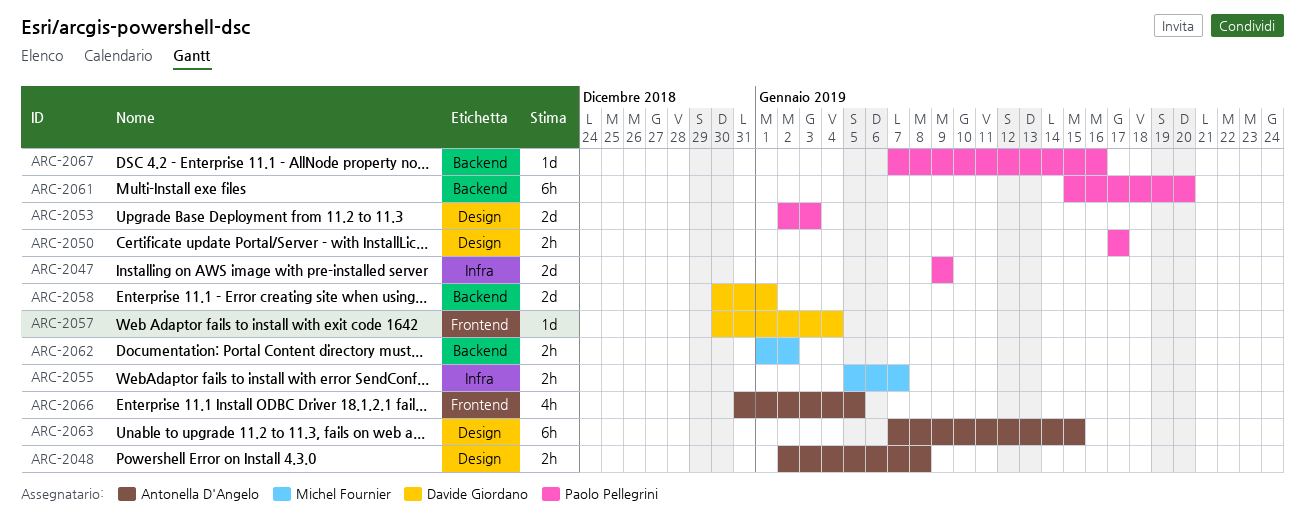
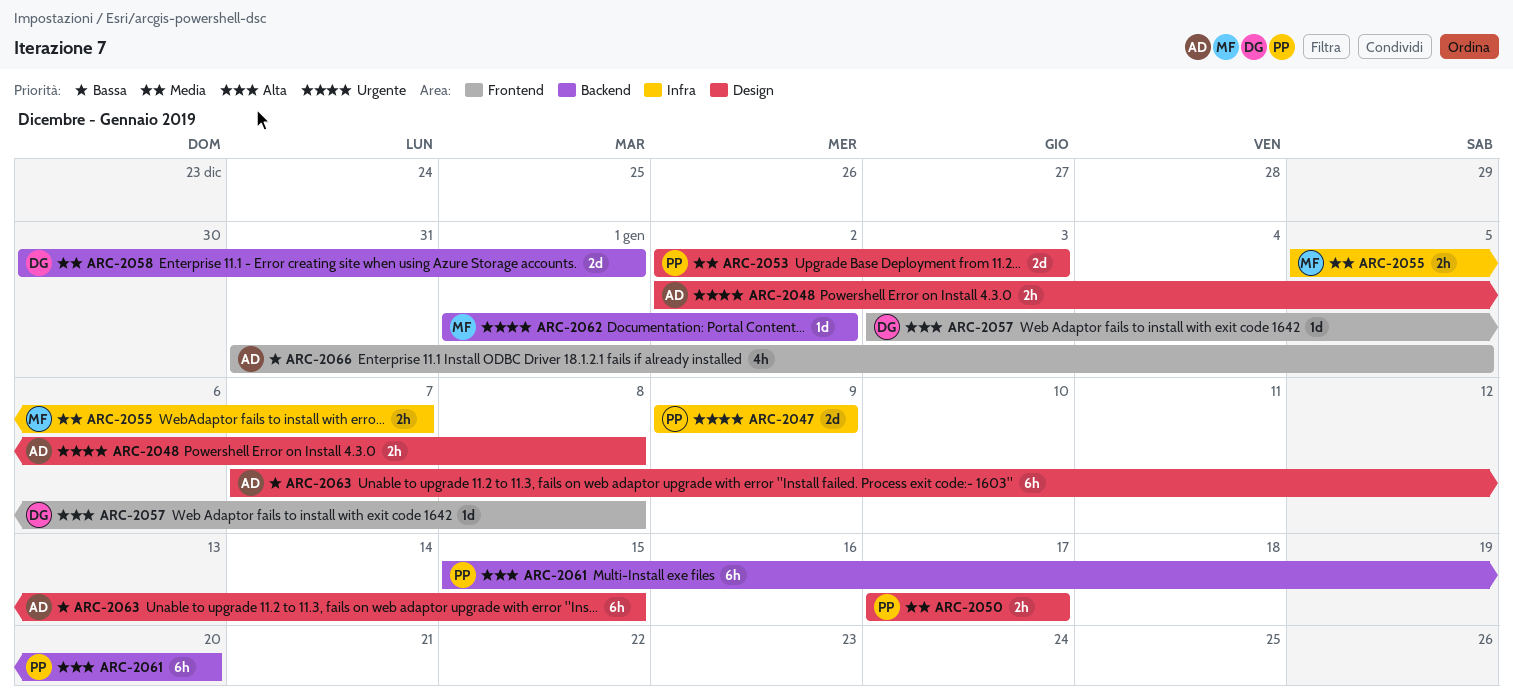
ARC-2057, start: Dec 30 -> Jan 3
ARC-2057, due: Jan 4 -> Jan 8
ARC-2062, estimate: 2h -> 1d
ARC-2067: present -> none

